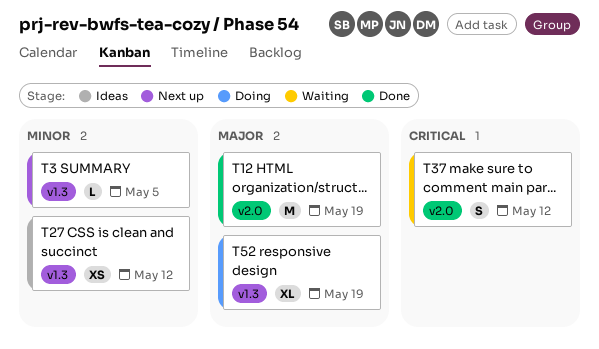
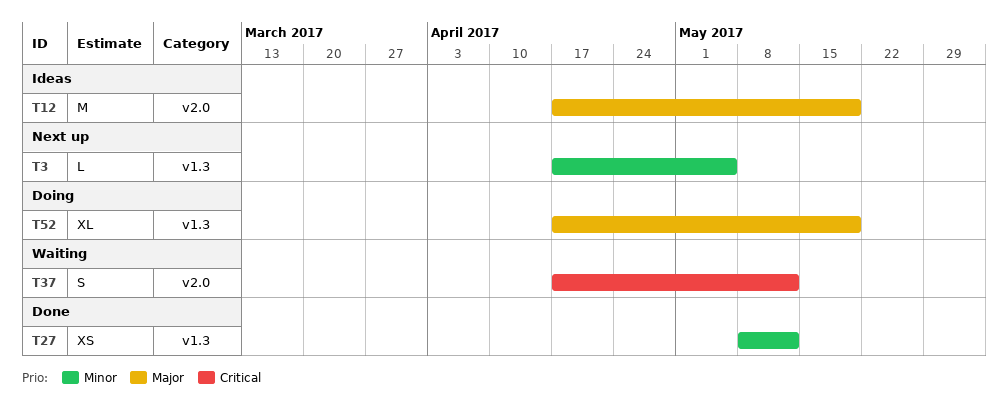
T12, status: Done -> Ideas
T27, status: Ideas -> Done

